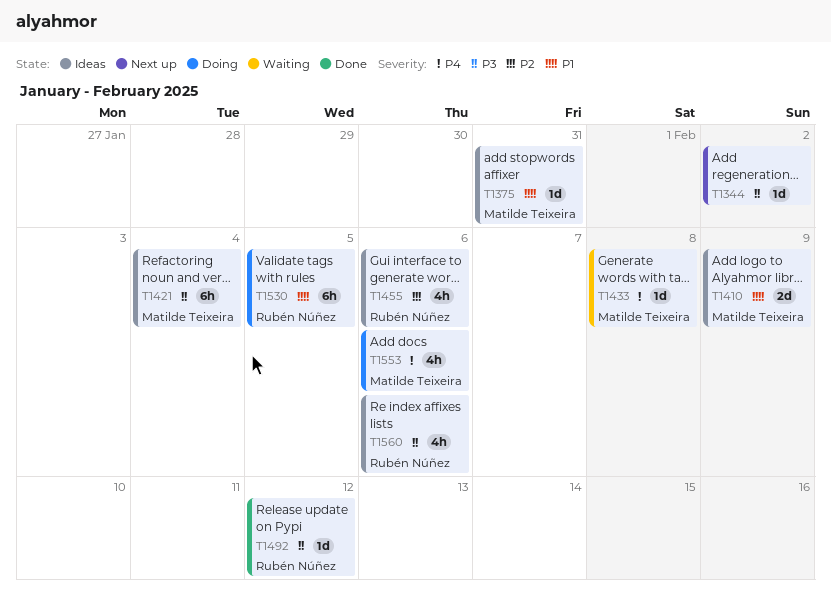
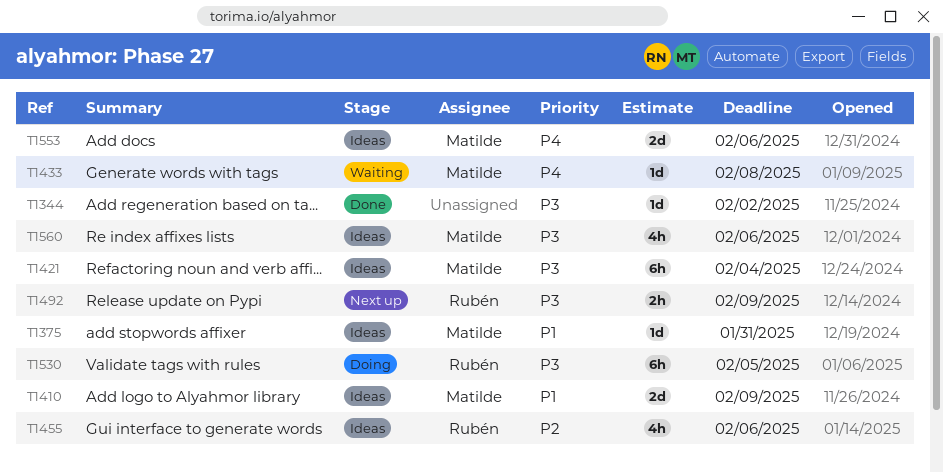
T1344, status: Next up -> Done
T1492, status: Done -> Next up
T1492, estimate: 1d -> 2h
T1492, due: Feb 12 -> Feb 9
T1530, priority: P1 -> P3
T1553, status: Doing -> Ideas
T1553, estimate: 4h -> 2d
T1560, owner: Rubén Núñez -> Matilde Teixeira

